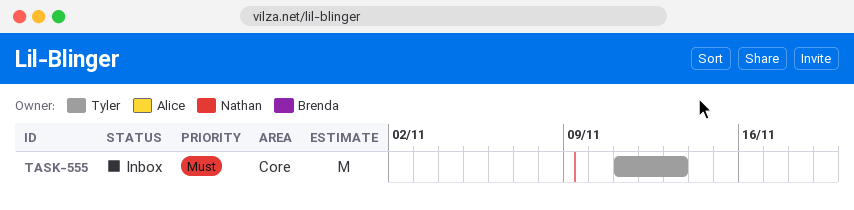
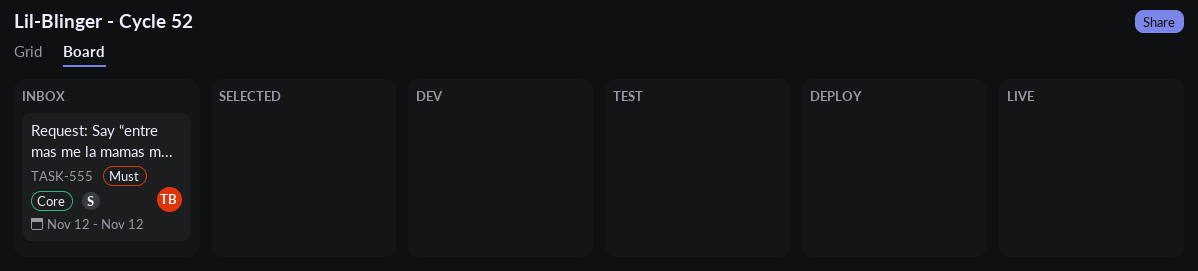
TASK-555, estimate: M -> S
TASK-555, start: Nov 11 -> Nov 12
TASK-555, due: Nov 13 -> Nov 12

